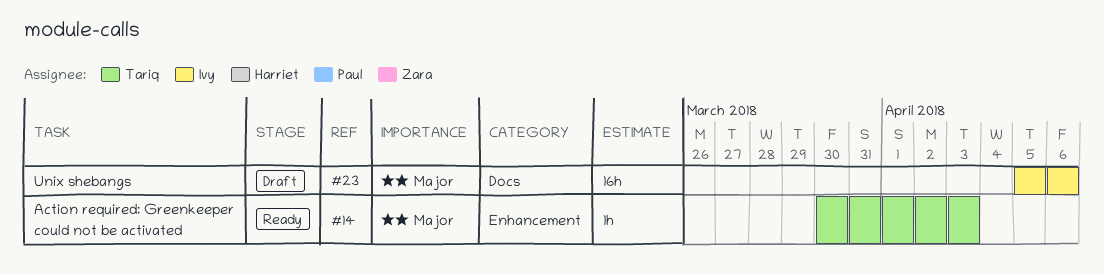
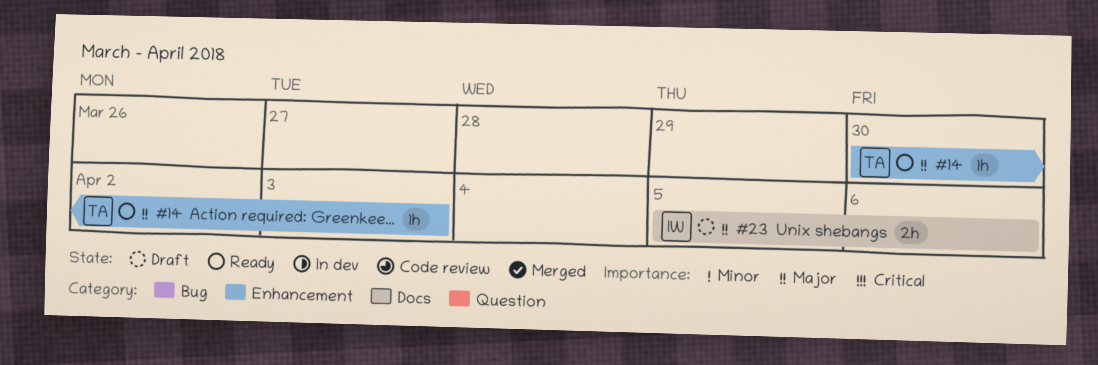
#23, estimate: 16h -> 2h

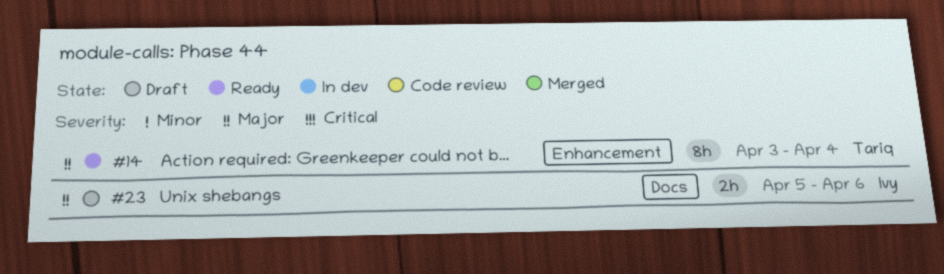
#14, estimate: 1h -> 8h
#14, start: Mar 30 -> Apr 3
#14, due: Apr 3 -> Apr 4

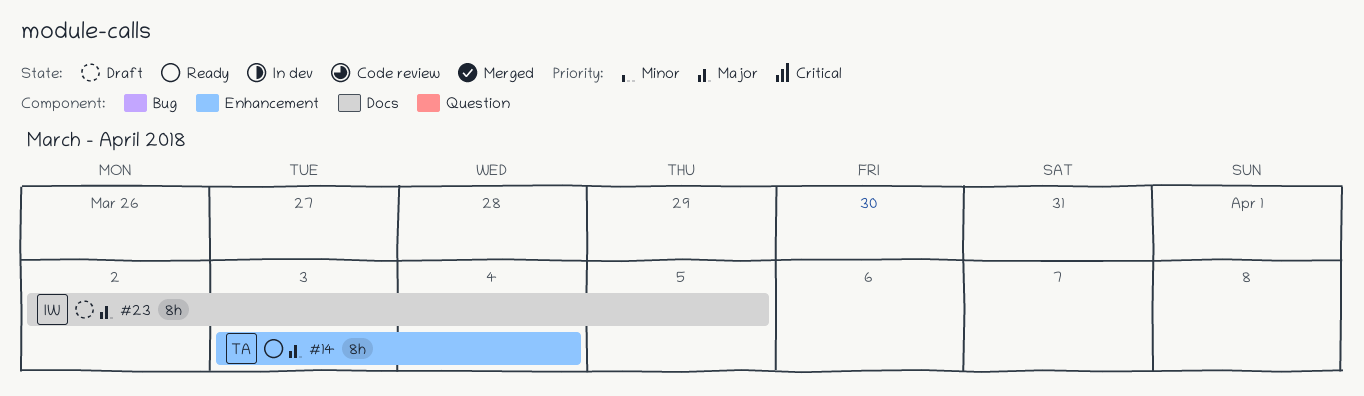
#23, estimate: 2h -> 8h
#23, start: Apr 5 -> Apr 2
#23, due: Apr 6 -> Apr 5

